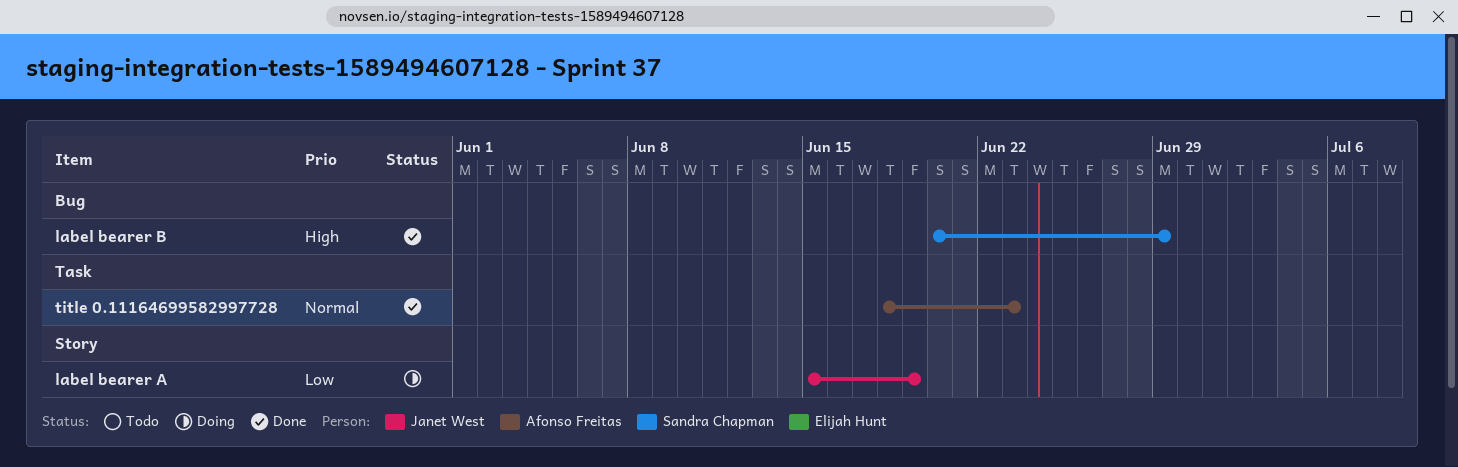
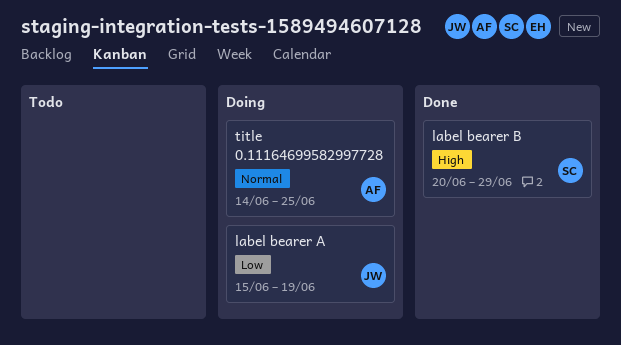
title 0.11164699582997728, status: Done -> Doing
title 0.11164699582997728, start: Jun 18 -> Jun 14
title 0.11164699582997728, due: Jun 23 -> Jun 25

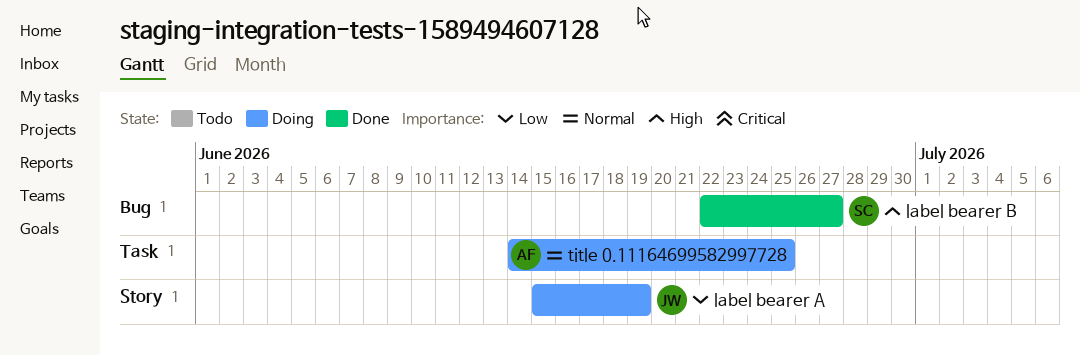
label bearer B, start: Jun 20 -> Jun 22
label bearer B, due: Jun 29 -> Jun 27

